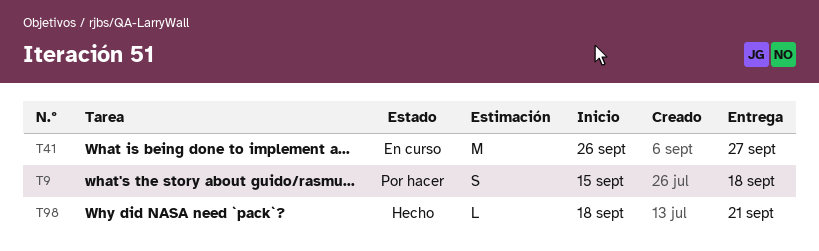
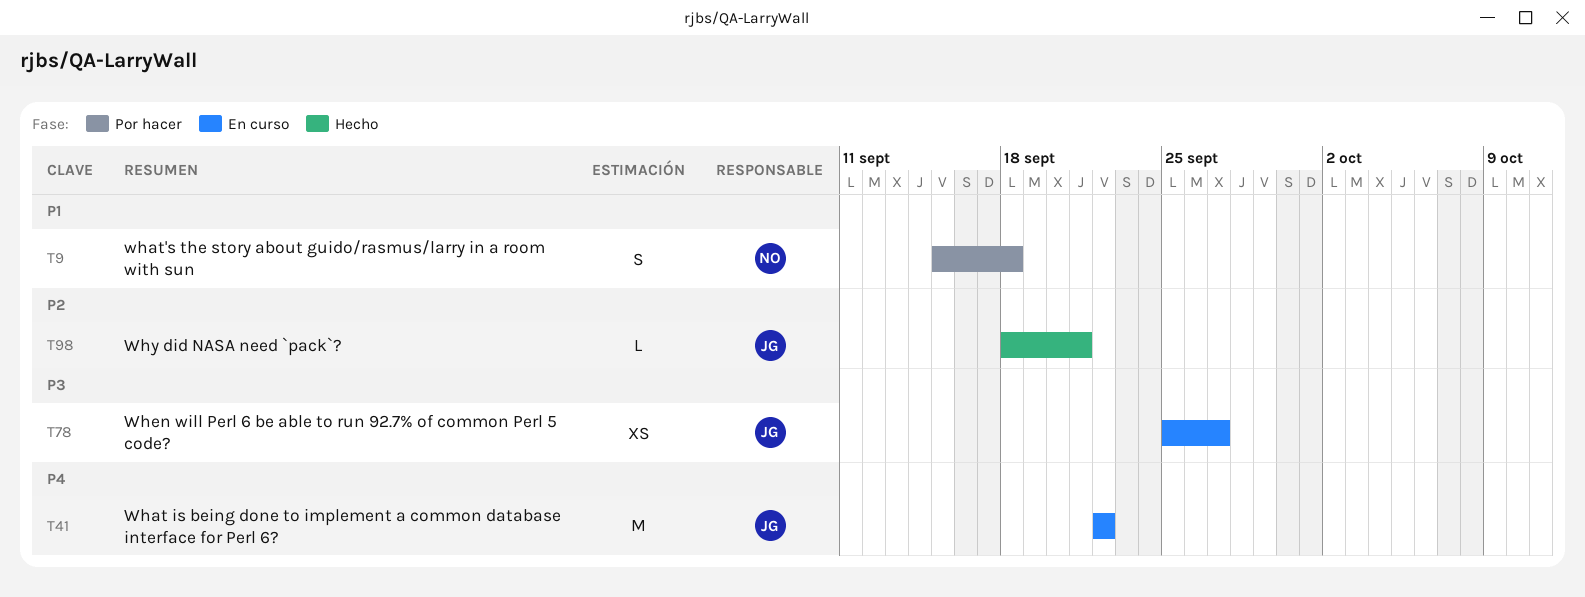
T41, start: Sep 26 -> Sep 22
T41, due: Sep 27 -> Sep 22
T78: none -> present

